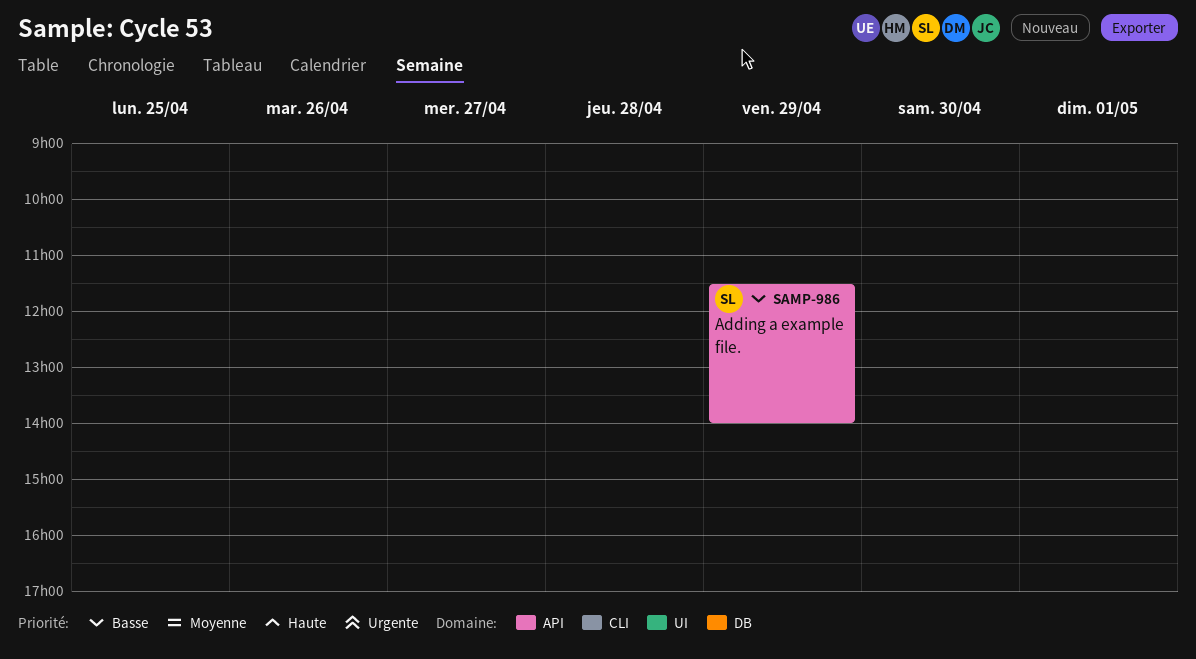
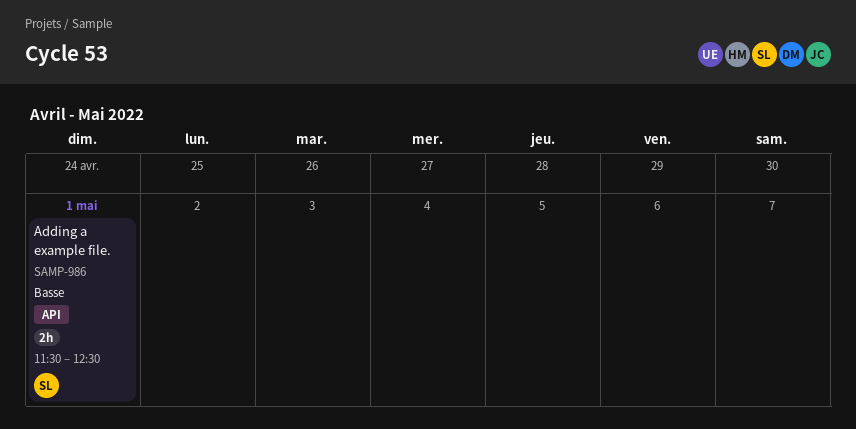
SAMP-986, day: Apr 29 -> May 1
SAMP-986, ends: 14:00 -> 12:30

